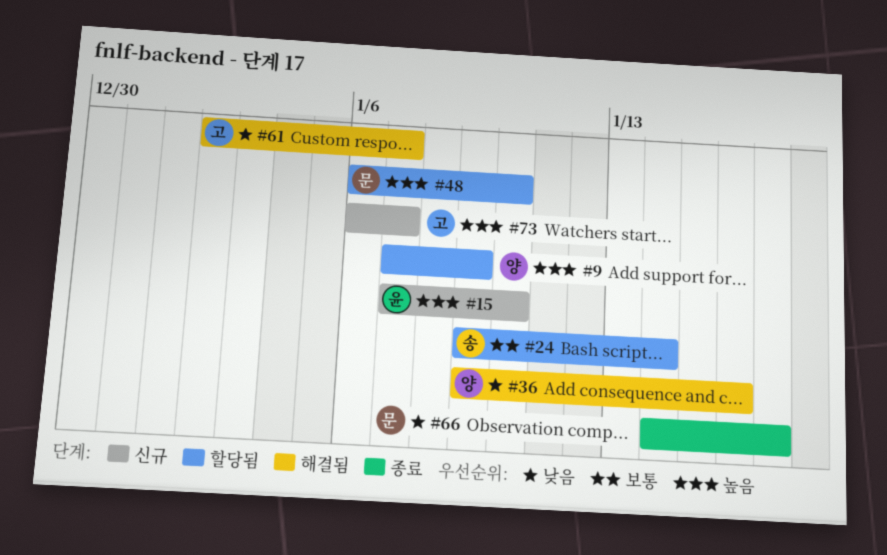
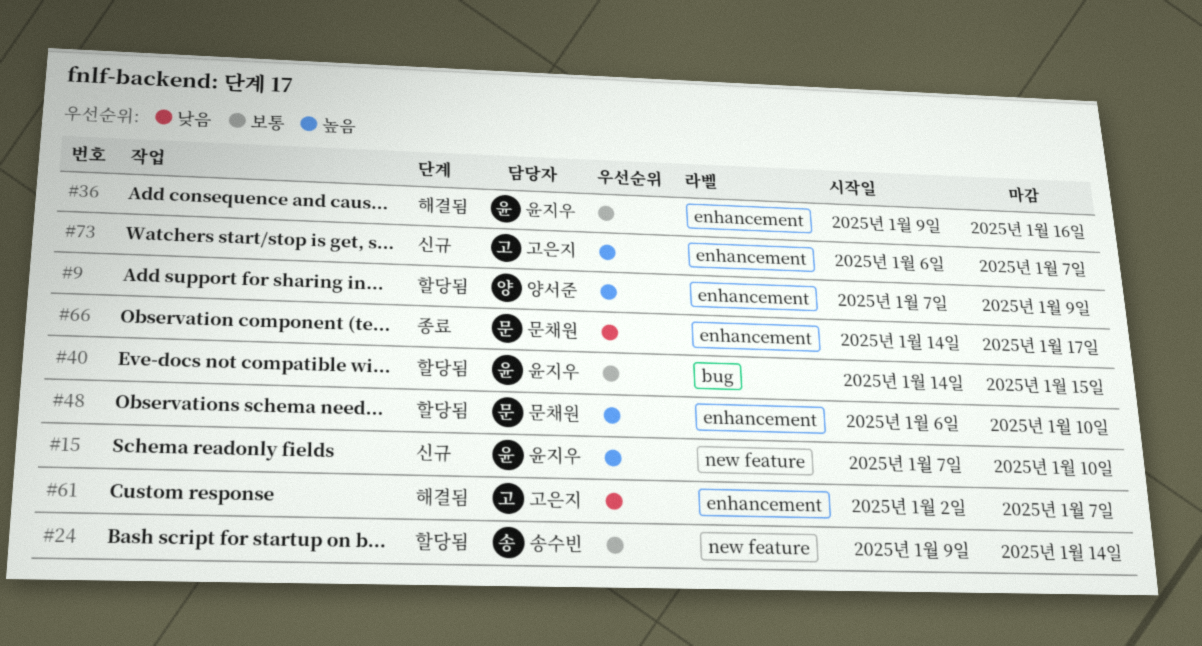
#36, owner: 양서준 -> 윤지우
#36, priority: 낮음 -> 보통
#40: none -> present

